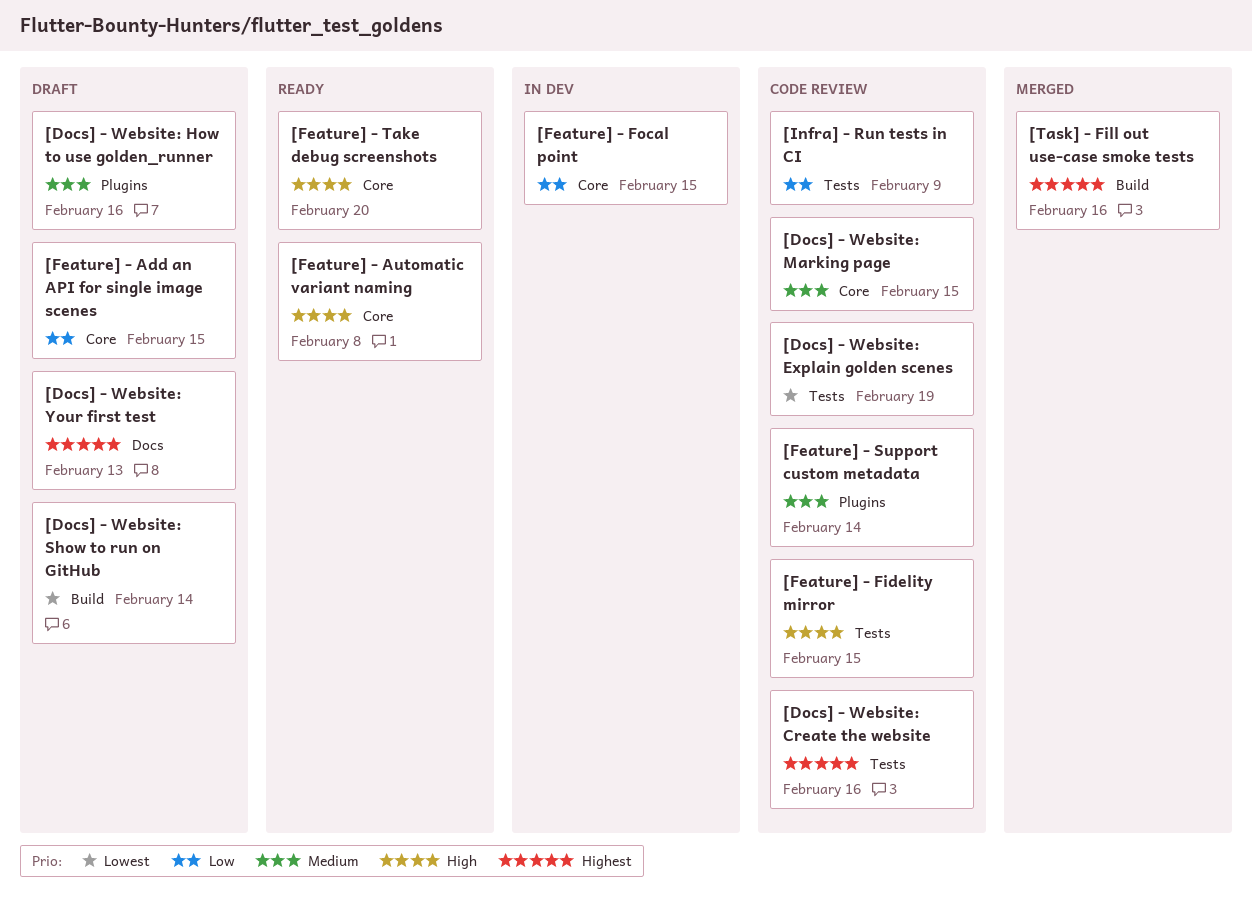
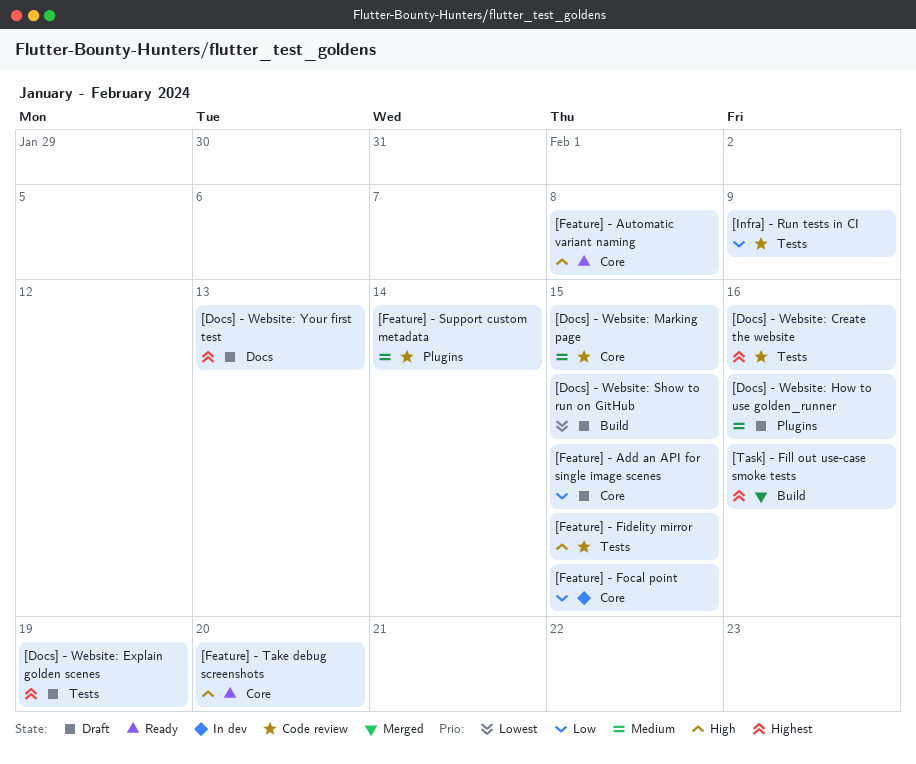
[Docs] - Website: Explain golden scenes, status: Code review -> Draft
[Docs] - Website: Explain golden scenes, priority: Lowest -> Highest
[Docs] - Website: Show to run on GitHub, due: Feb 14 -> Feb 15

